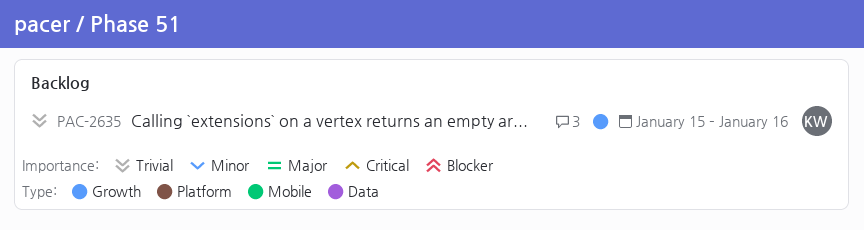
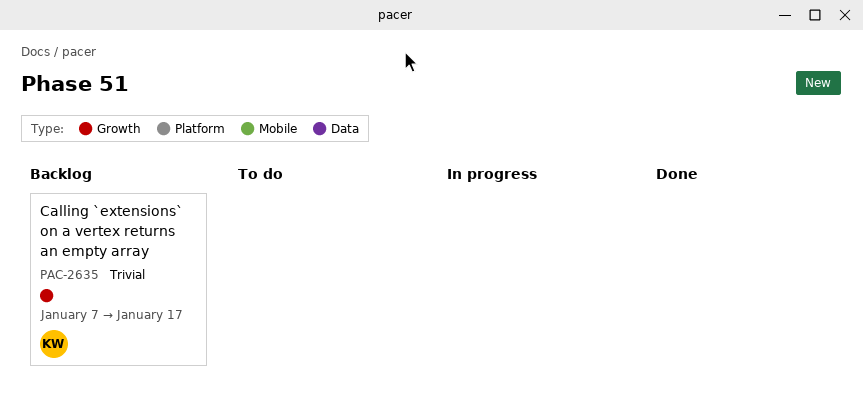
PAC-2635, start: Jan 15 -> Jan 7
PAC-2635, due: Jan 16 -> Jan 17

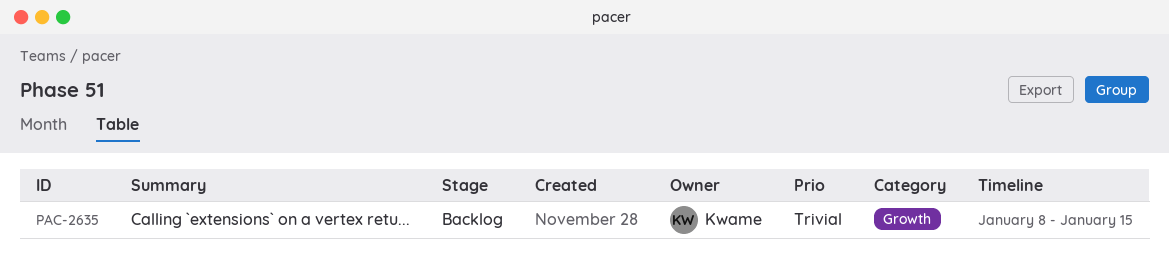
PAC-2635, start: Jan 7 -> Jan 8
PAC-2635, due: Jan 17 -> Jan 15

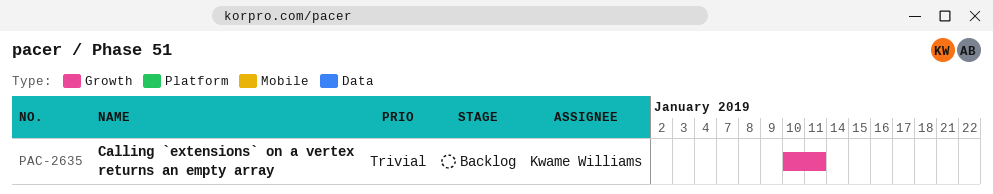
PAC-2635, start: Jan 8 -> Jan 10
PAC-2635, due: Jan 15 -> Jan 11

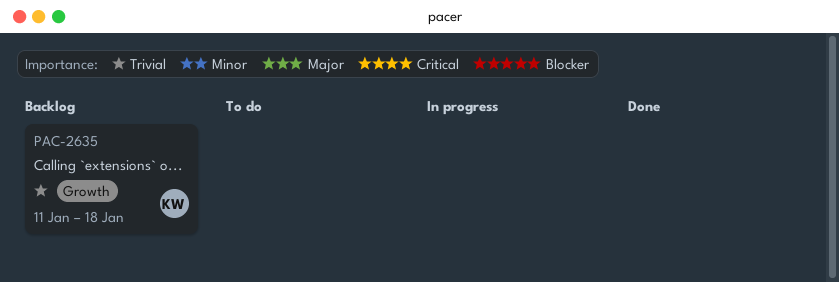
PAC-2635, start: Jan 10 -> Jan 11
PAC-2635, due: Jan 11 -> Jan 18

